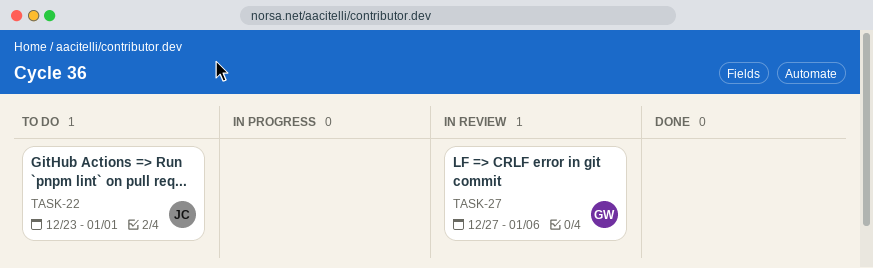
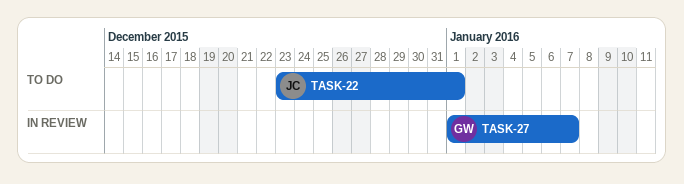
TASK-27, start: Dec 27 -> Jan 1
TASK-27, due: Jan 6 -> Jan 7

